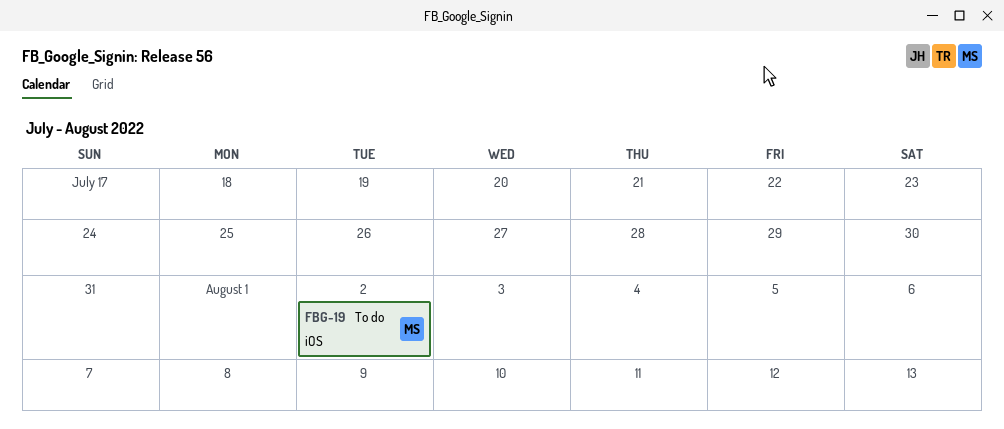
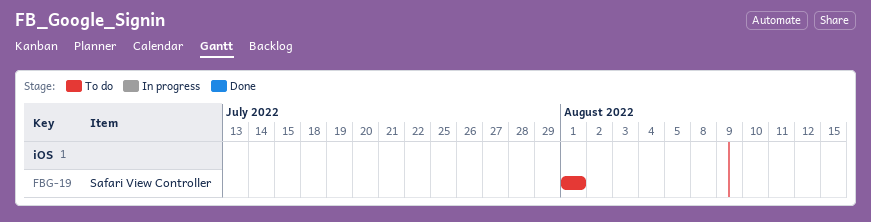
FBG-19, due: Aug 2 -> Aug 1

